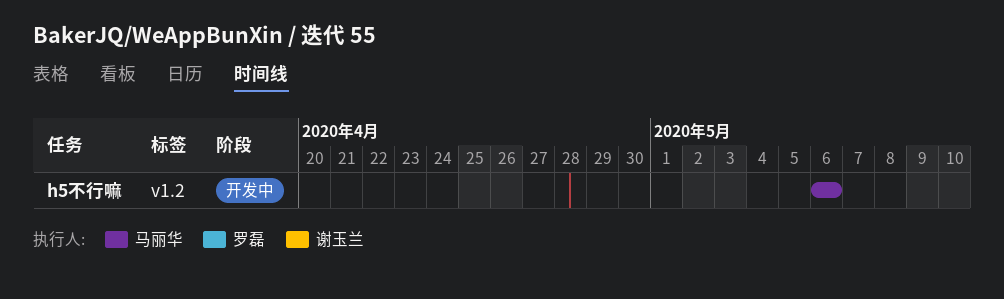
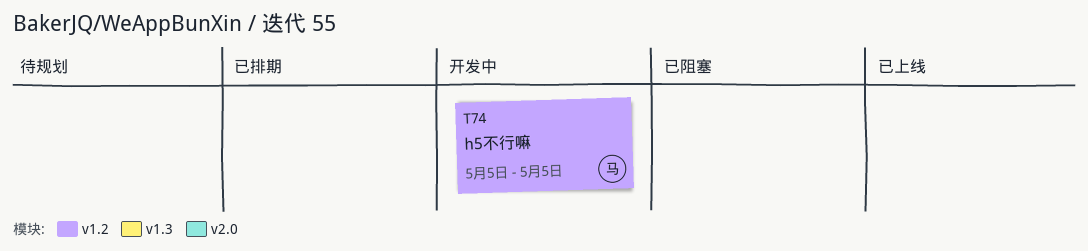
h5不行嘛, start: May 6 -> May 5
h5不行嘛, due: May 6 -> May 5

